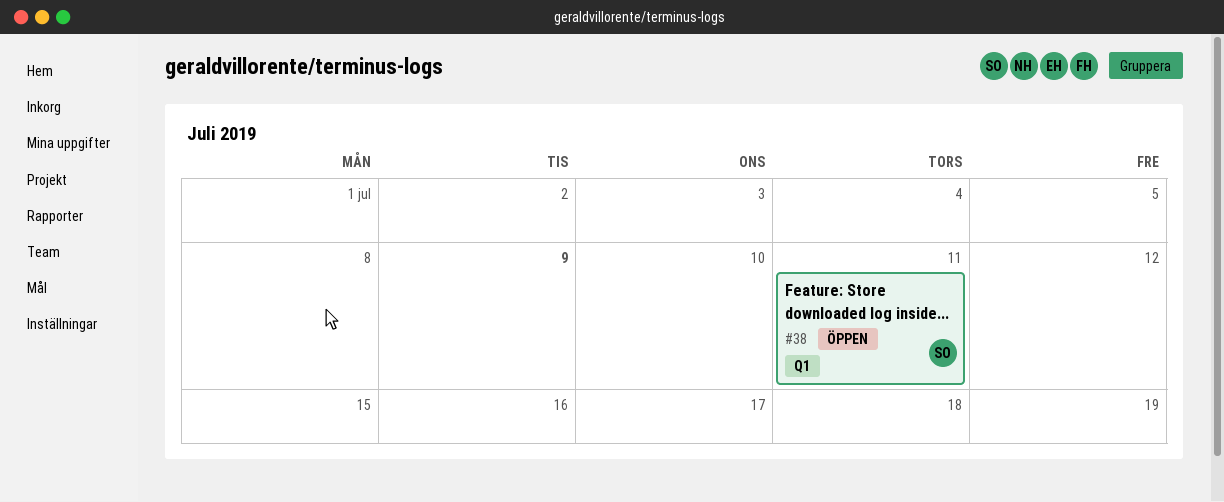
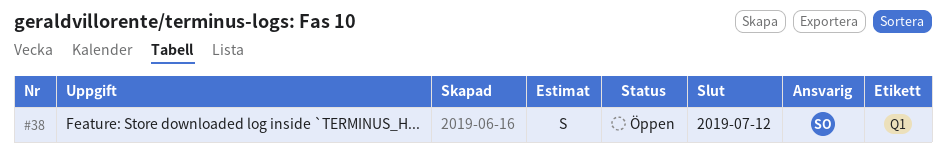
#38, due: Jul 11 -> Jul 12

